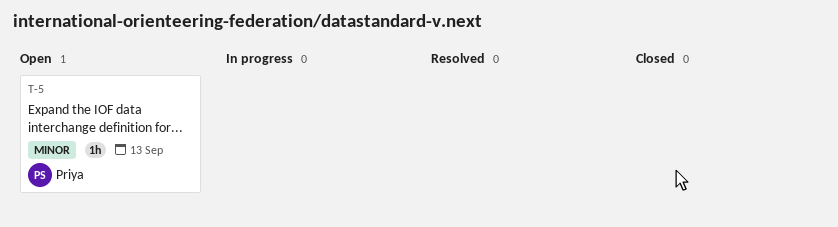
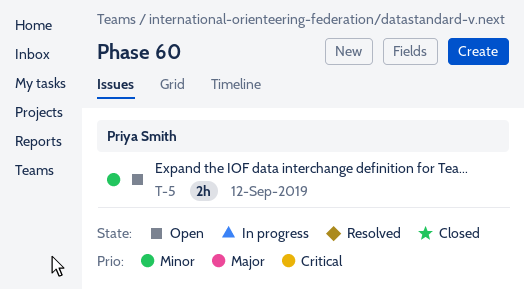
T-5, estimate: 1h -> 2h
T-5, due: Sep 13 -> Sep 12

